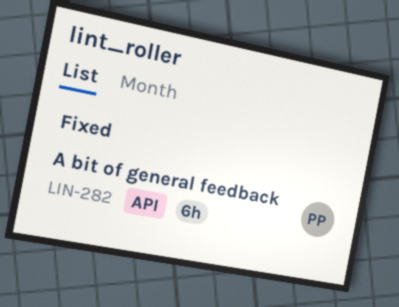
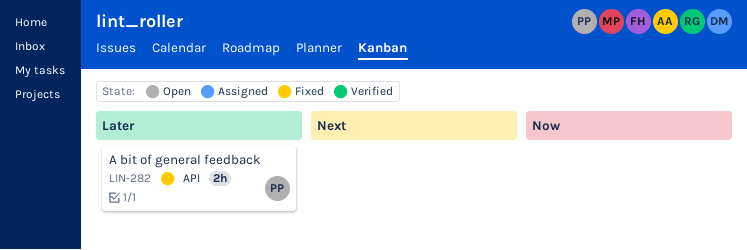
LIN-282, estimate: 6h -> 2h

